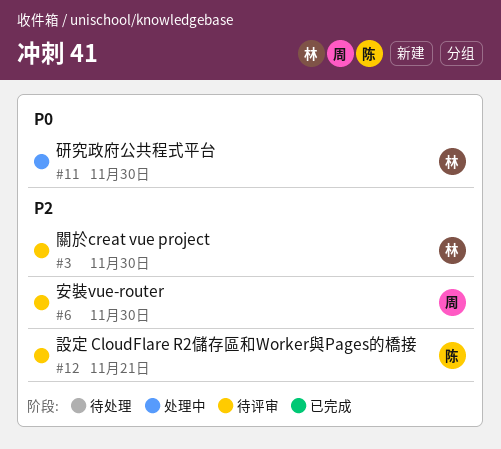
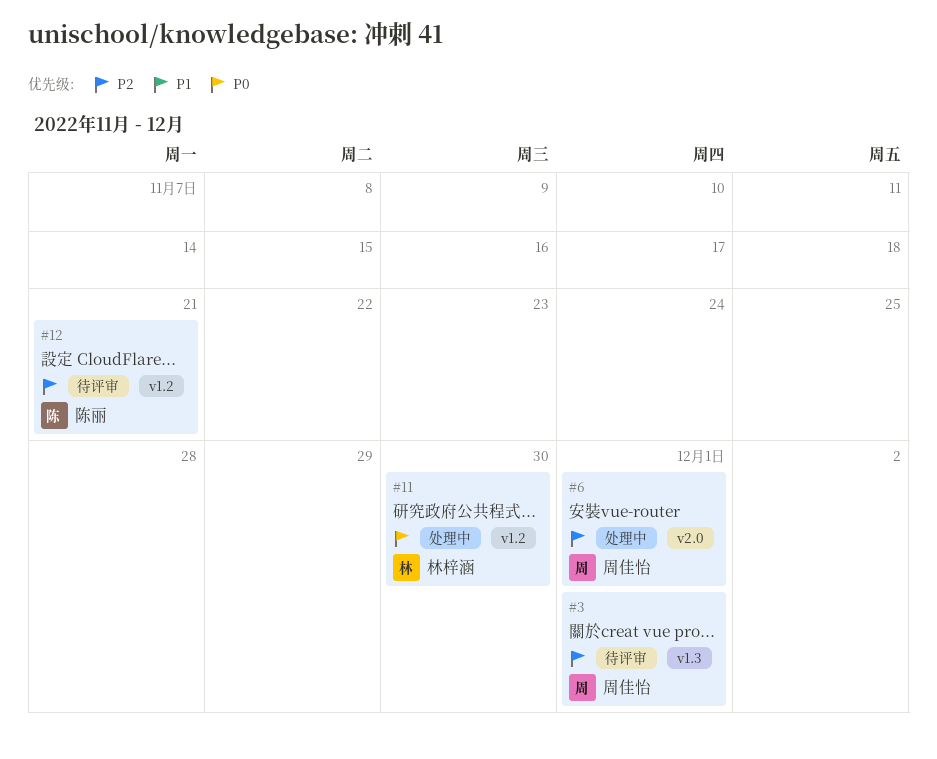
#3, owner: 林梓涵 -> 周佳怡
#3, due: Nov 30 -> Dec 1
#6, status: 待评审 -> 处理中
#6, due: Nov 30 -> Dec 1

